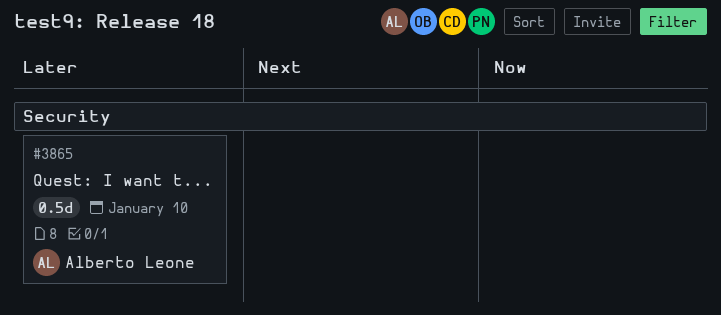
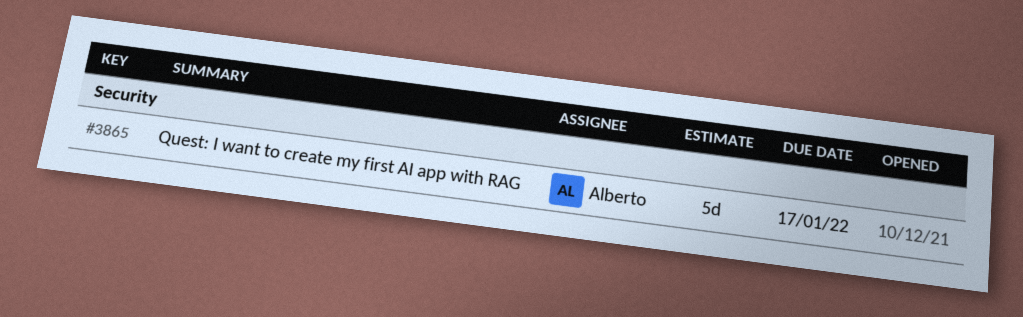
#3865, estimate: 0.5d -> 5d
#3865, due: Jan 10 -> Jan 17

